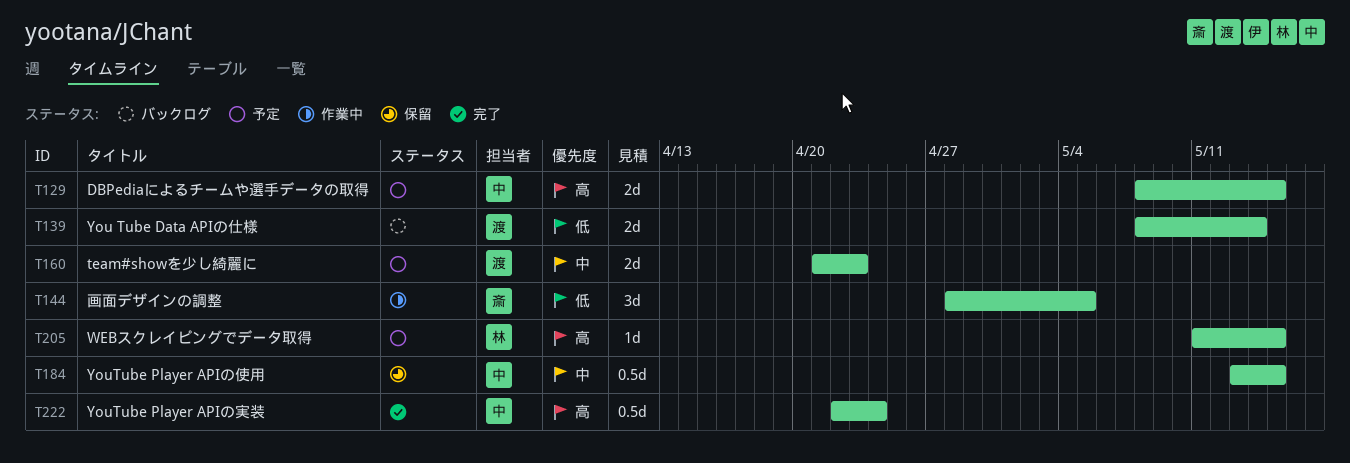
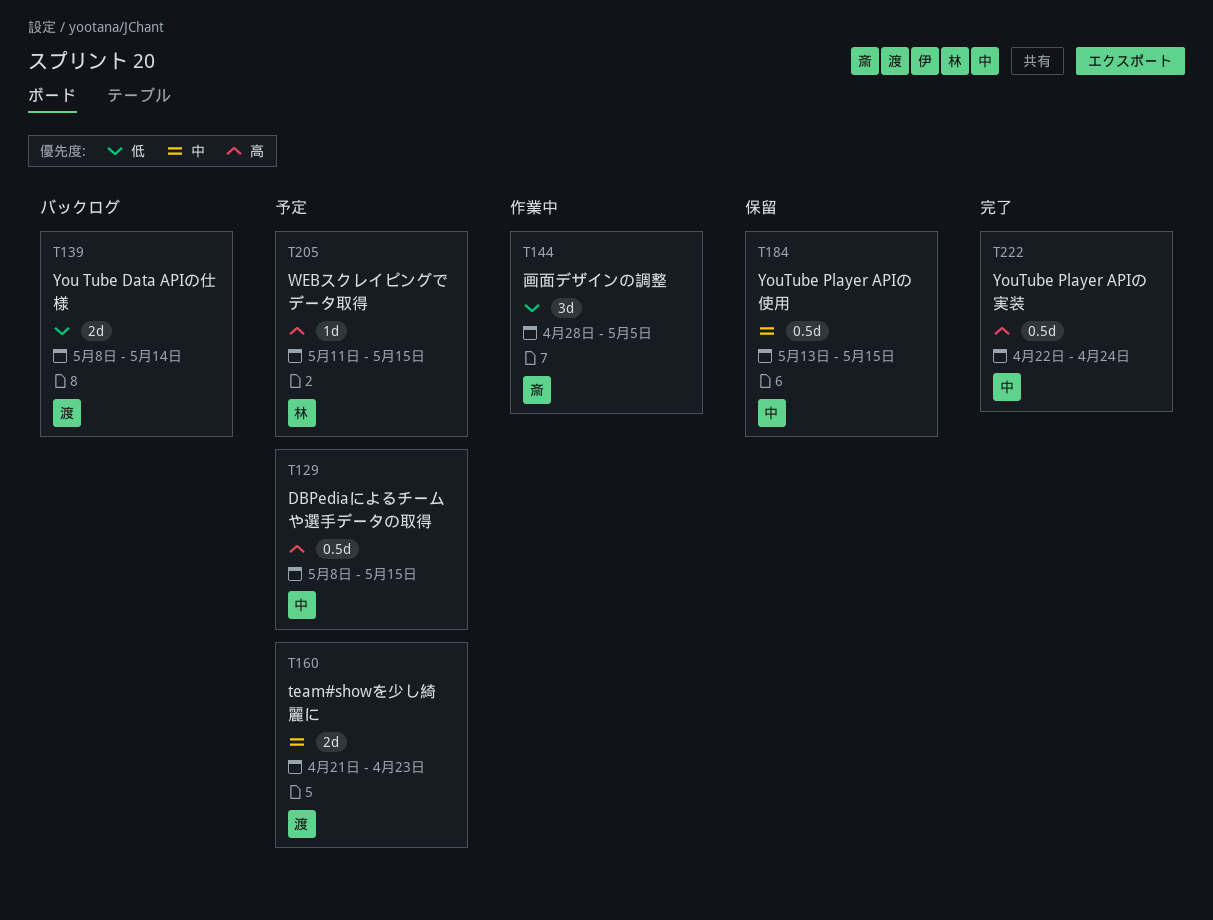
T129, estimate: 2d -> 0.5d

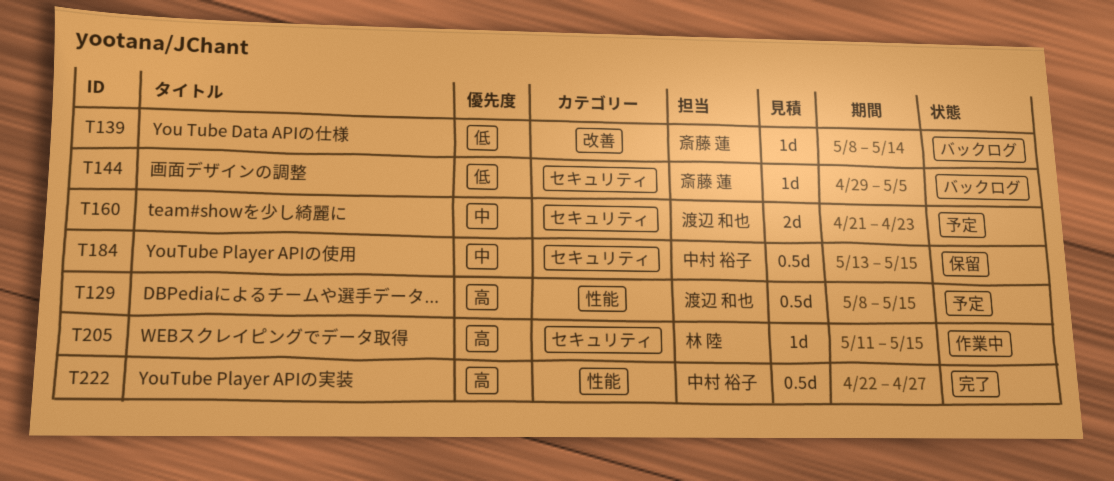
T129, owner: 中村 裕子 -> 渡辺 和也
T139, owner: 渡辺 和也 -> 斎藤 蓮
T139, estimate: 2d -> 1d
T144, status: 作業中 -> バックログ
T144, estimate: 3d -> 1d
T144, start: Apr 28 -> Apr 29
T205, status: 予定 -> 作業中
T222, due: Apr 24 -> Apr 27

